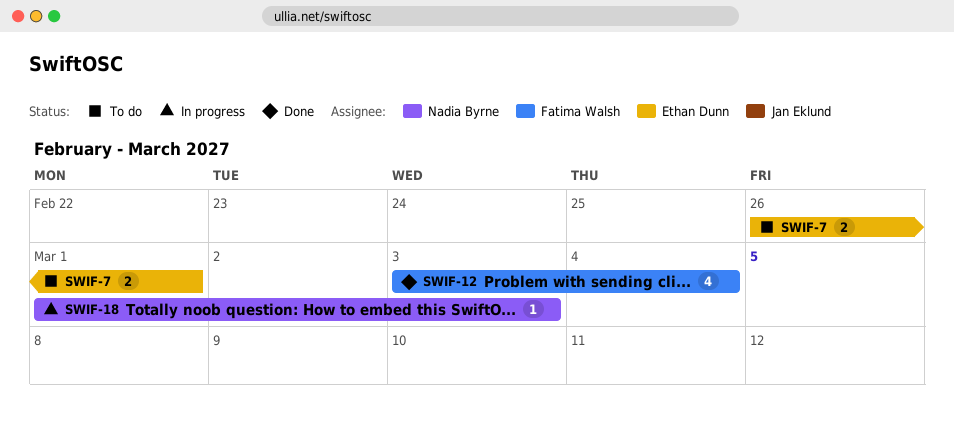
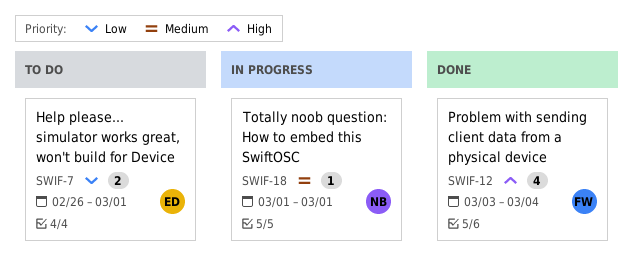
SWIF-18, due: Mar 3 -> Mar 1

